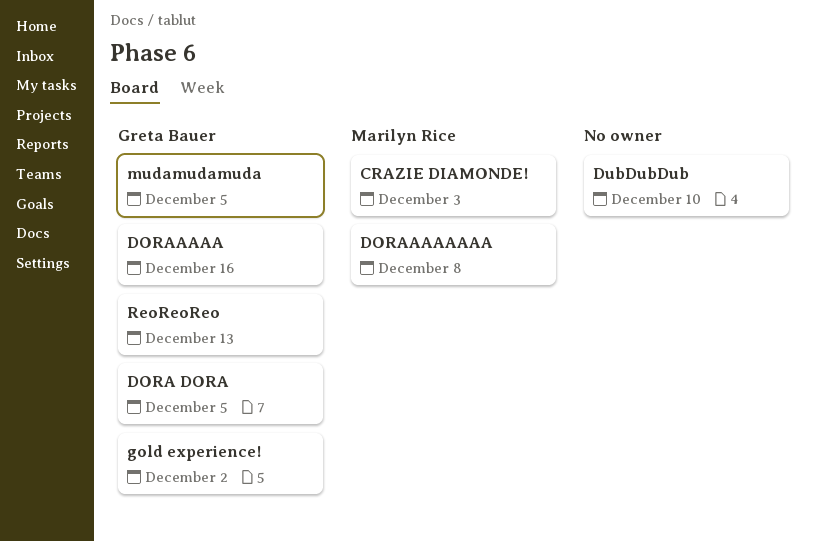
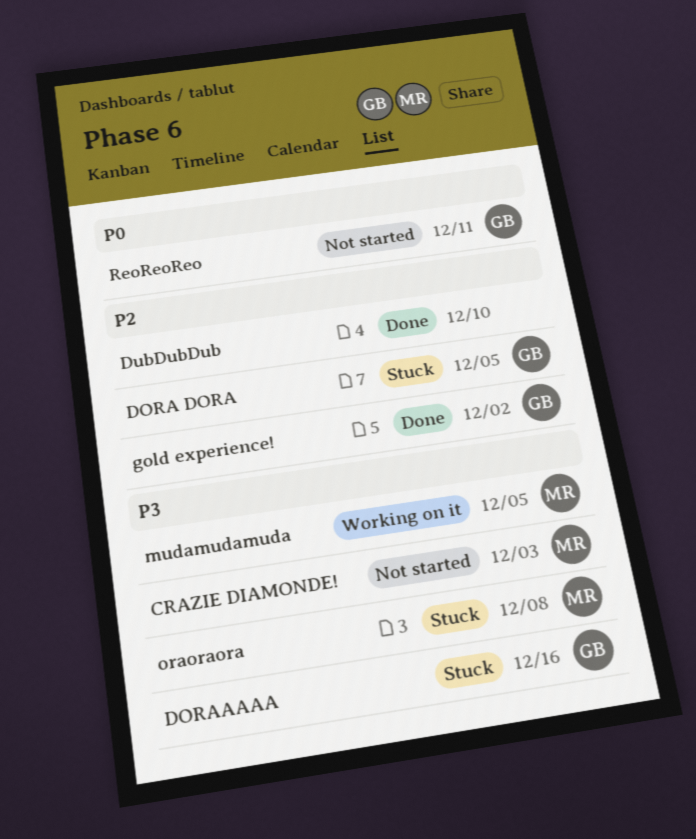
DORAAAAAAAA: present -> none
mudamudamuda, owner: Greta Bauer -> Marilyn Rice
oraoraora: none -> present
ReoReoReo, due: Dec 13 -> Dec 11

